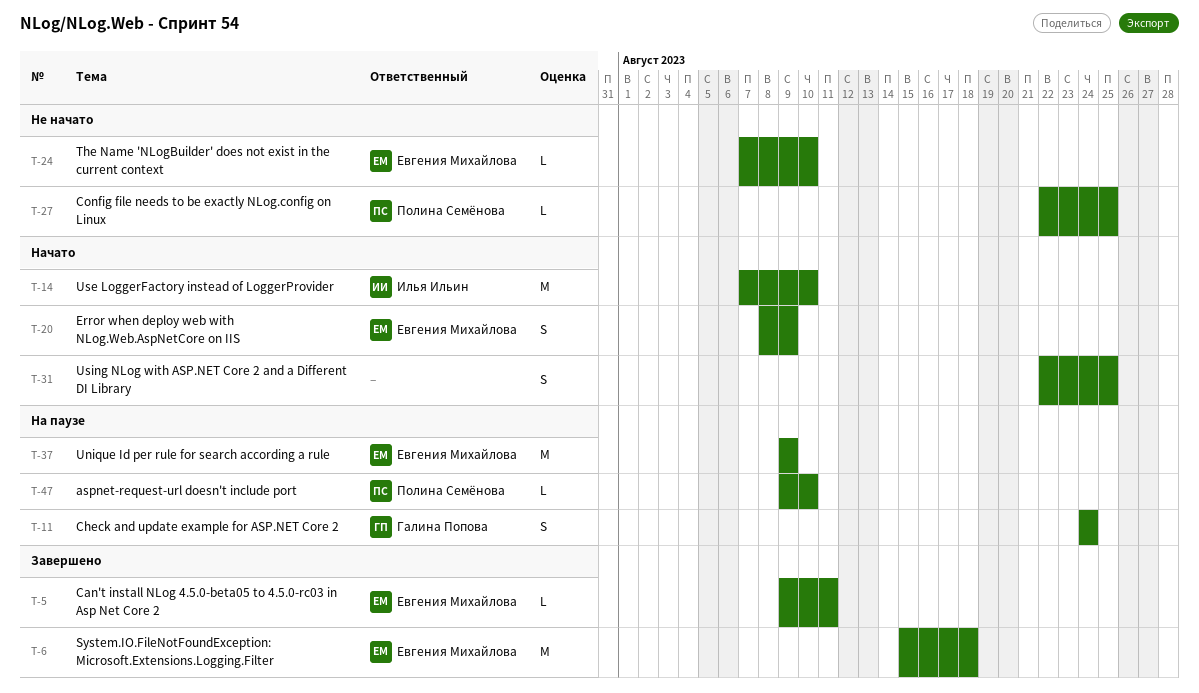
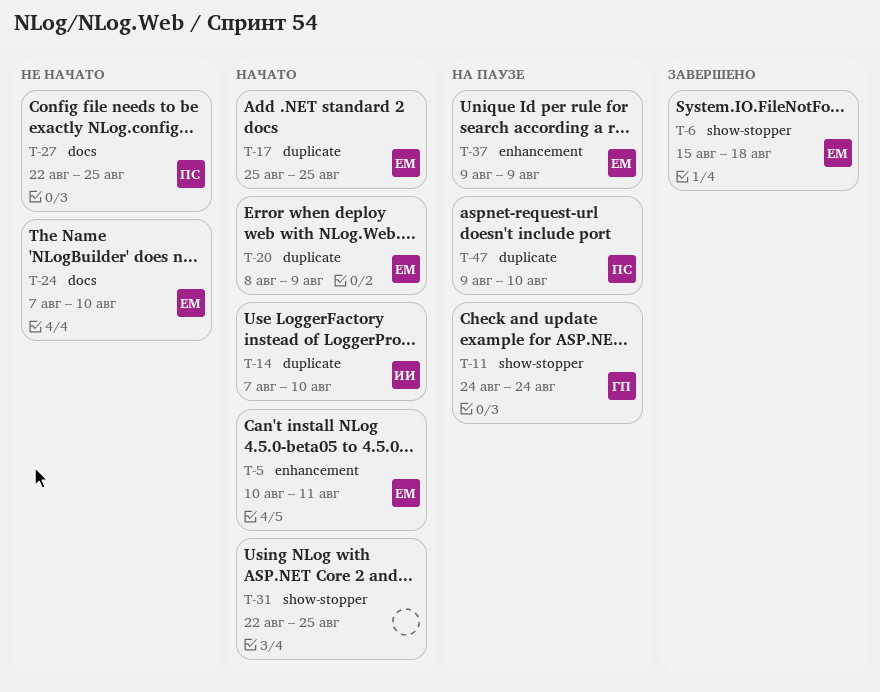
T-5, status: Завершено -> Начато
T-5, start: Aug 9 -> Aug 10
T-17: none -> present

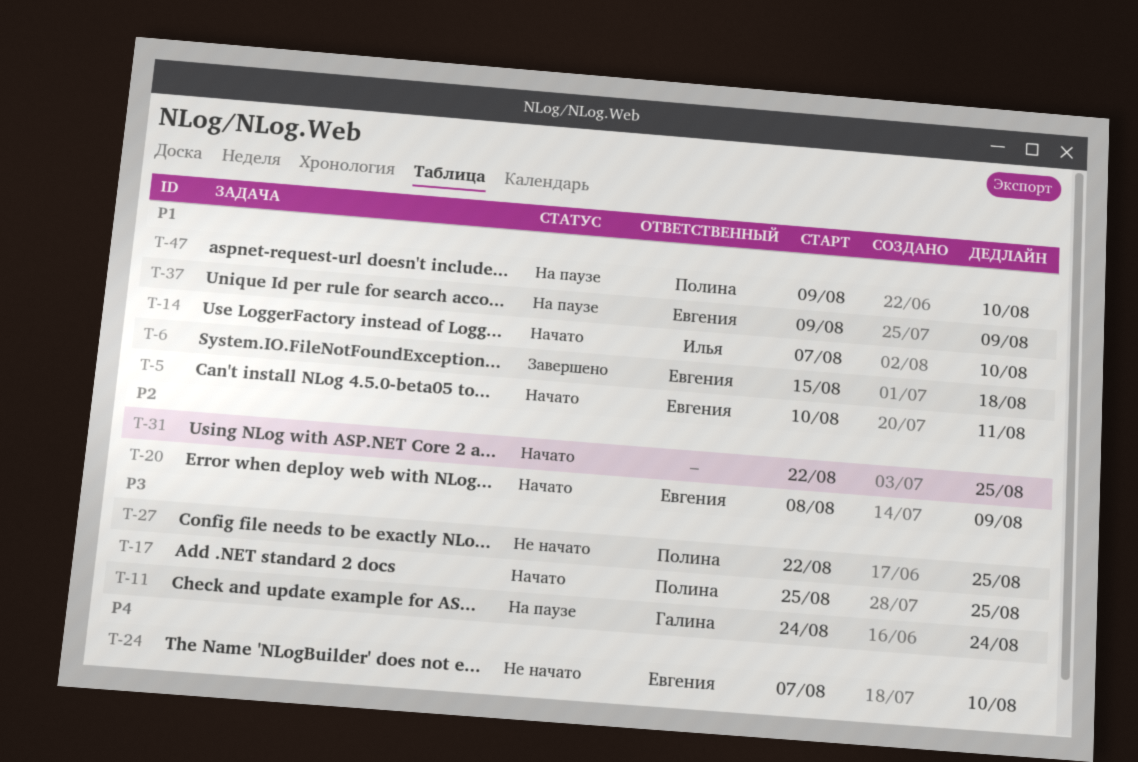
T-17, owner: Евгения -> Полина

